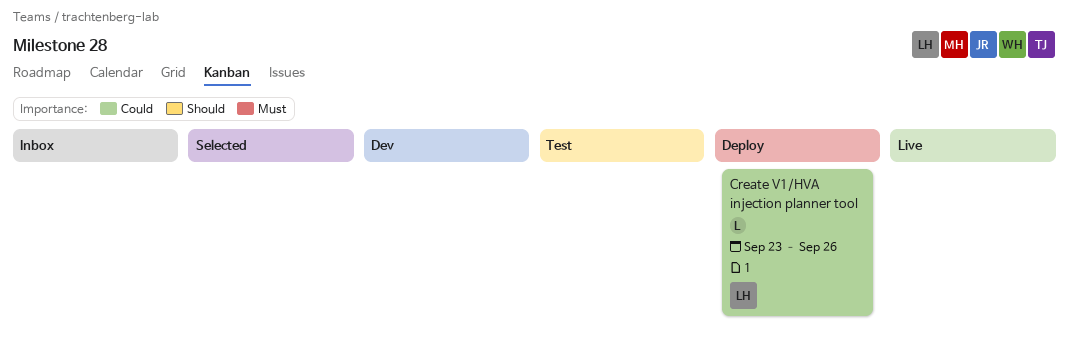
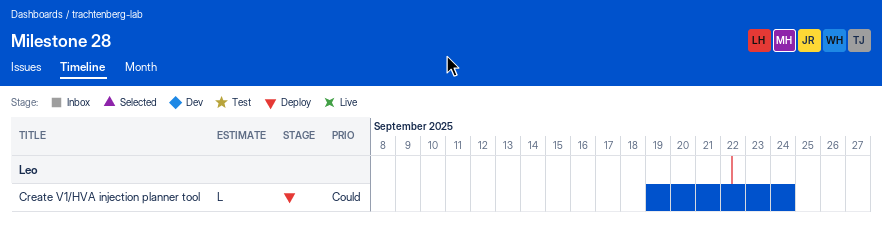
Create V1/HVA injection planner tool, start: Sep 23 -> Sep 19
Create V1/HVA injection planner tool, due: Sep 26 -> Sep 24

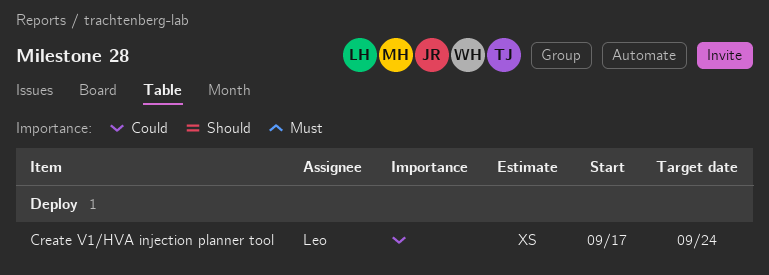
Create V1/HVA injection planner tool, estimate: L -> XS
Create V1/HVA injection planner tool, start: Sep 19 -> Sep 17

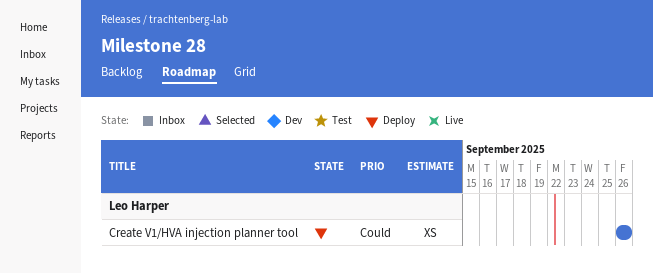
Create V1/HVA injection planner tool, start: Sep 17 -> Sep 26
Create V1/HVA injection planner tool, due: Sep 24 -> Sep 26

